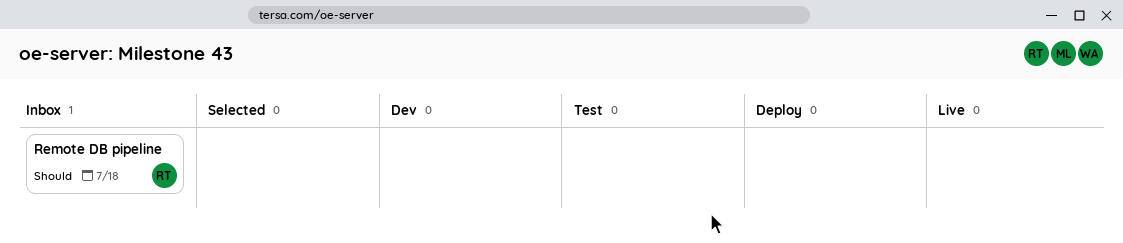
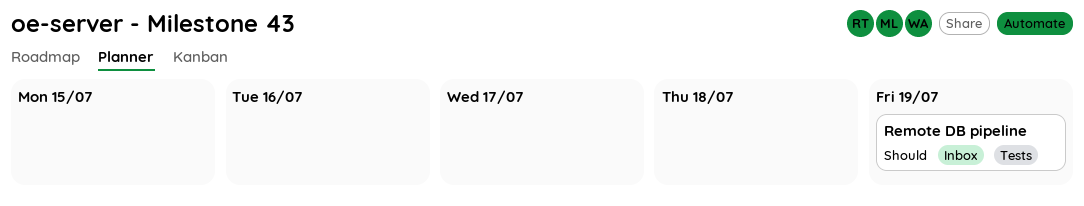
Remote DB pipeline, due: Jul 18 -> Jul 19

